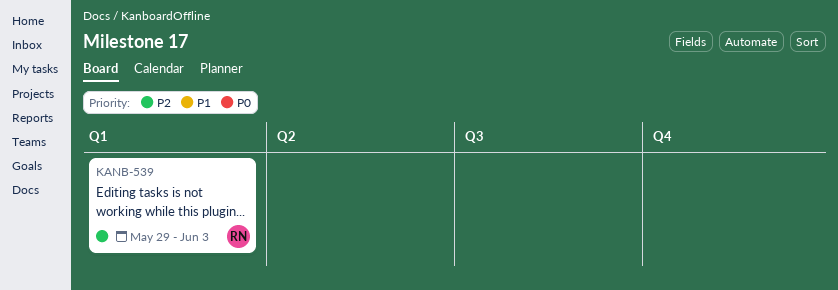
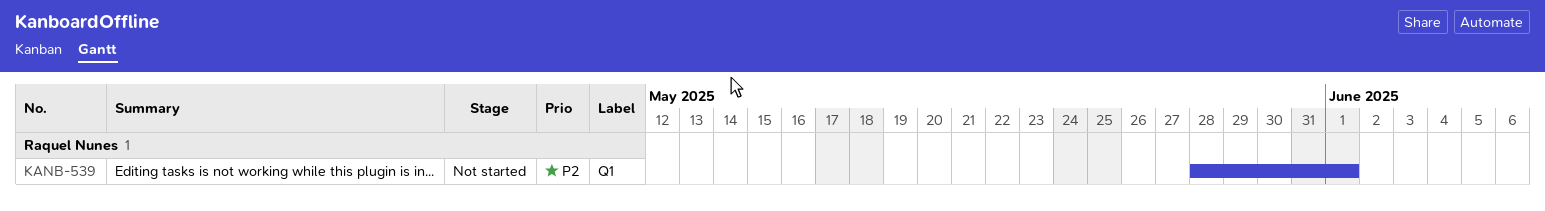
KANB-539, start: May 29 -> May 28
KANB-539, due: Jun 3 -> Jun 1

